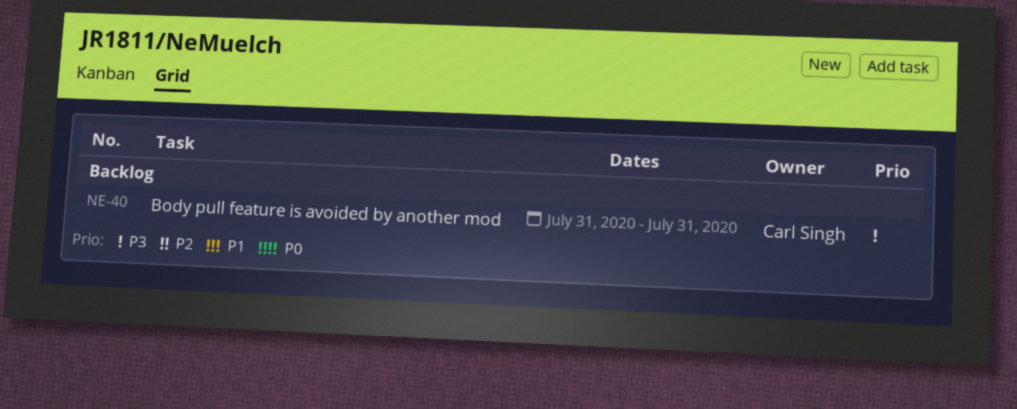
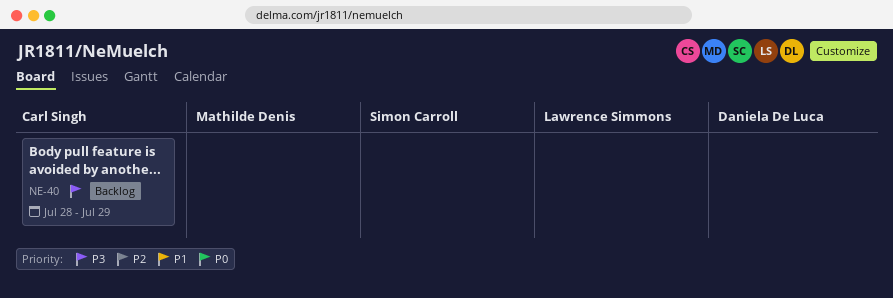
NE-40, start: Jul 31 -> Jul 28
NE-40, due: Jul 31 -> Jul 29

